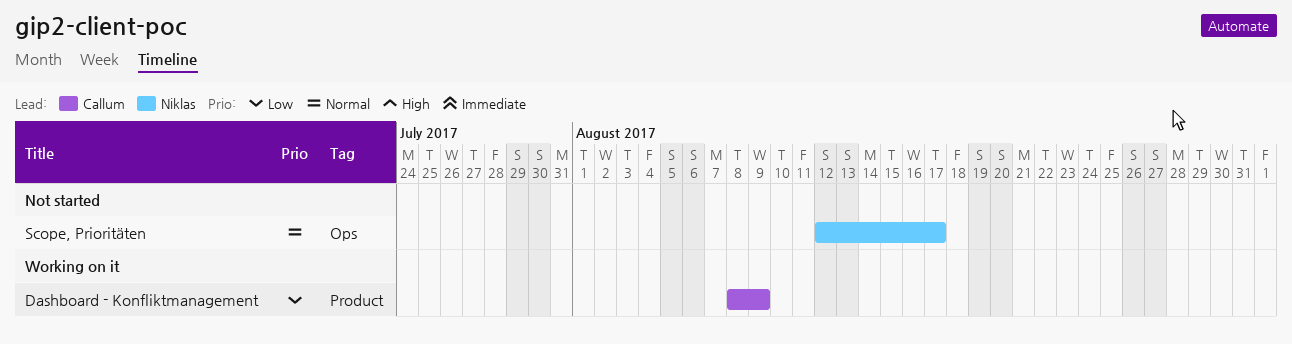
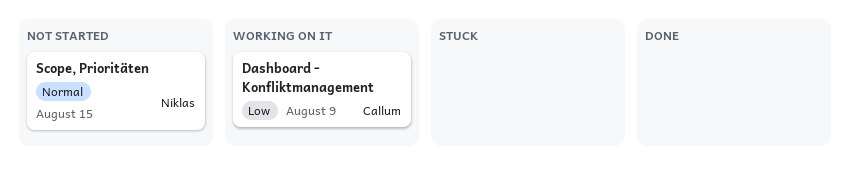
Scope, Prioritäten, due: Aug 17 -> Aug 15

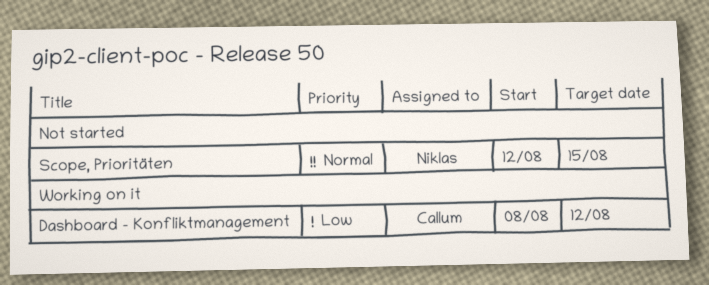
Dashboard - Konfliktmanagement, due: Aug 9 -> Aug 12

